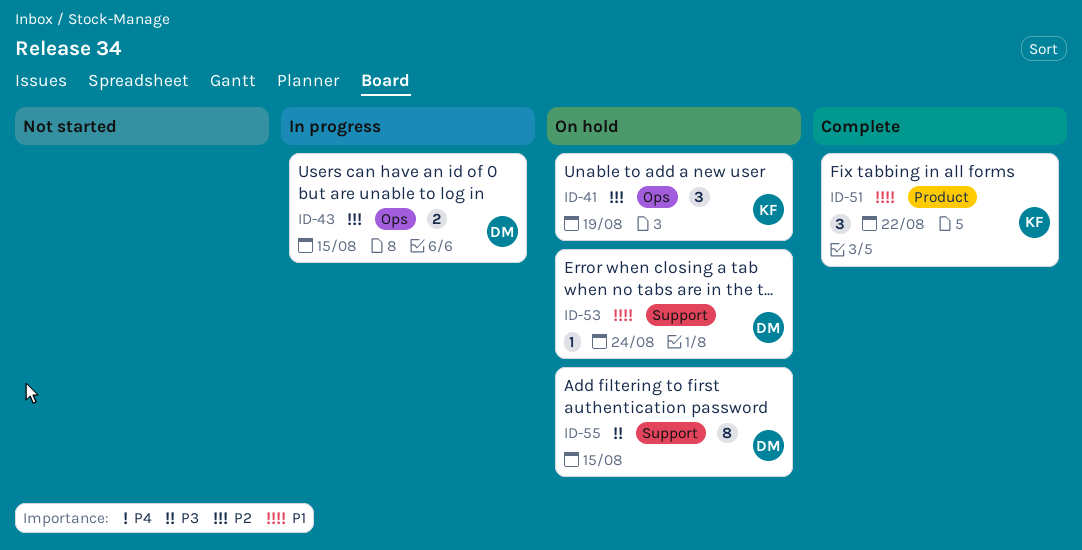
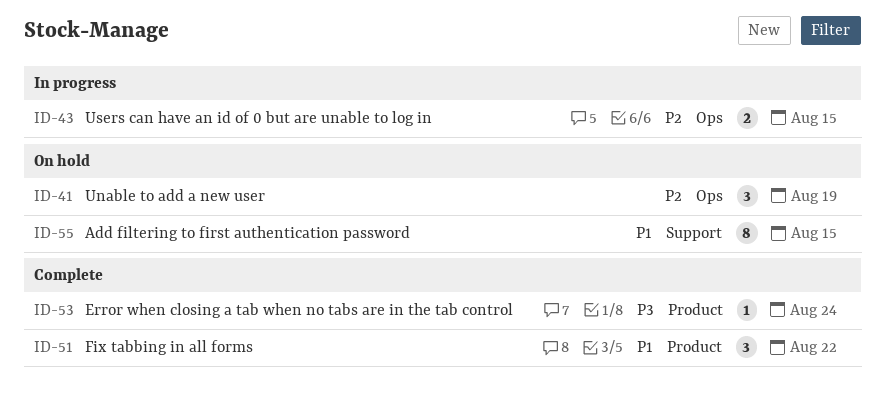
ID-53, status: On hold -> Complete
ID-53, priority: P1 -> P3
ID-53, label: Support -> Product
ID-55, priority: P3 -> P1

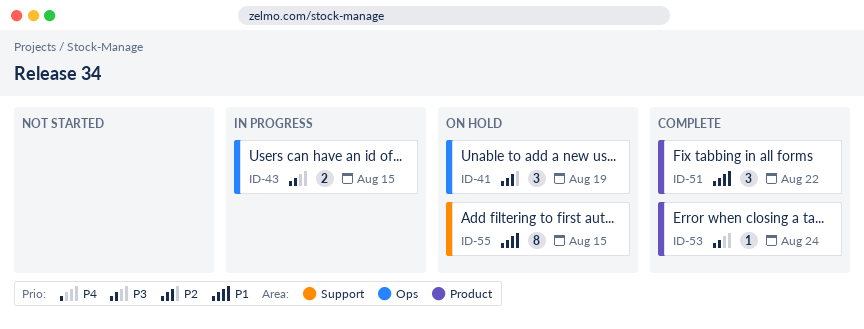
ID-43, priority: P2 -> P3

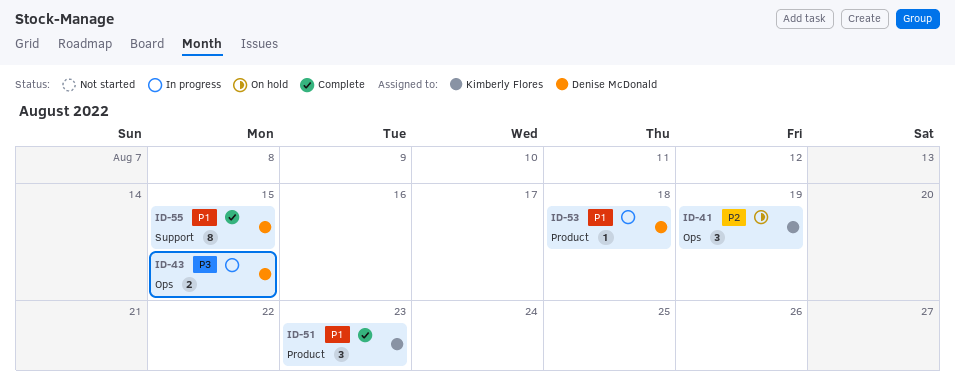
ID-51, due: Aug 22 -> Aug 23
ID-53, status: Complete -> In progress
ID-53, priority: P3 -> P1
ID-53, due: Aug 24 -> Aug 18
ID-55, status: On hold -> Complete

